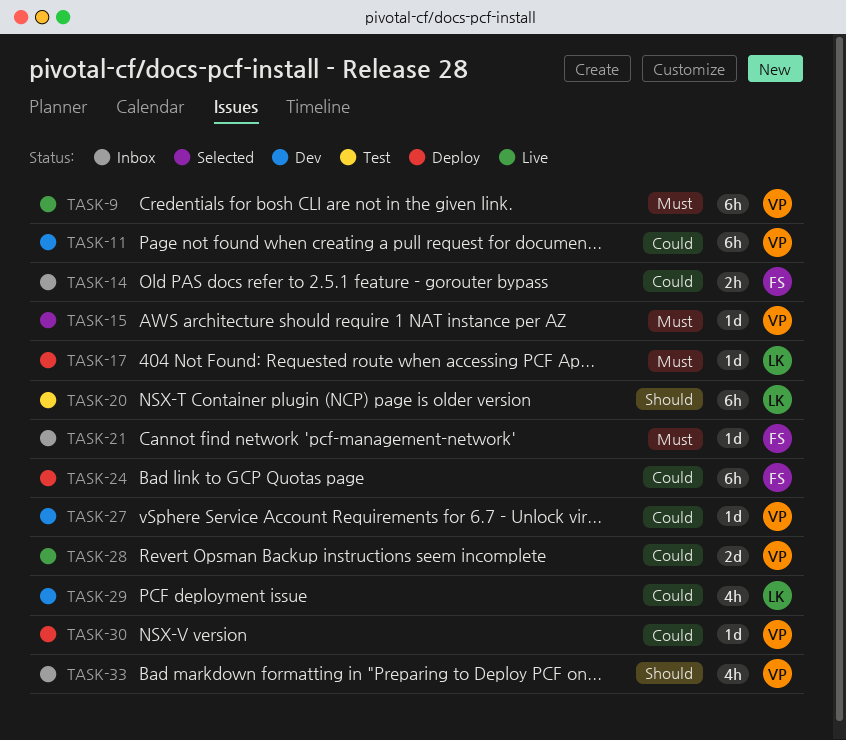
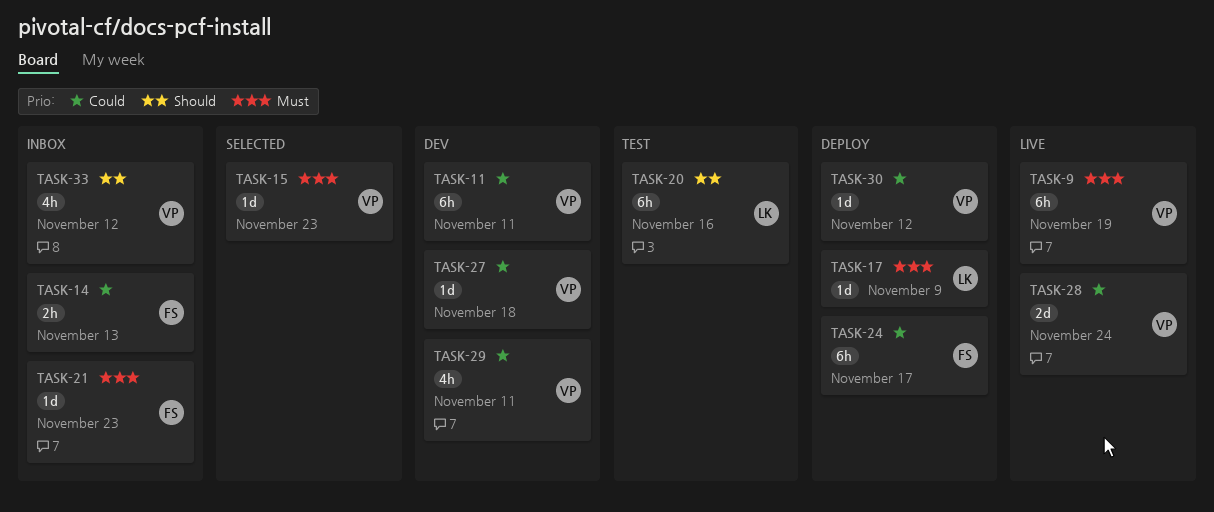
TASK-29, owner: LK -> VP

